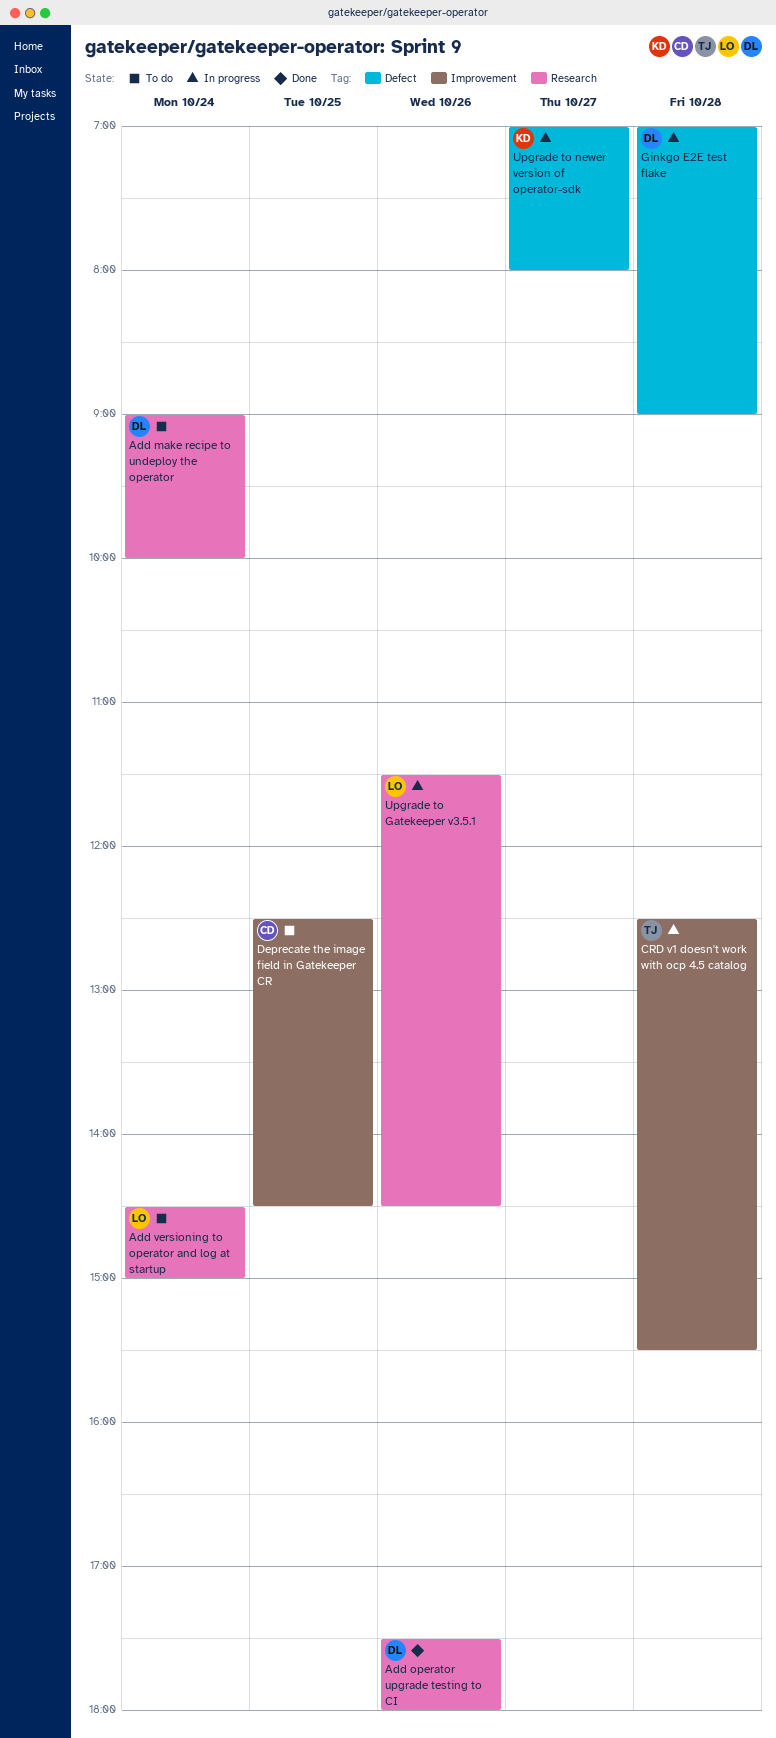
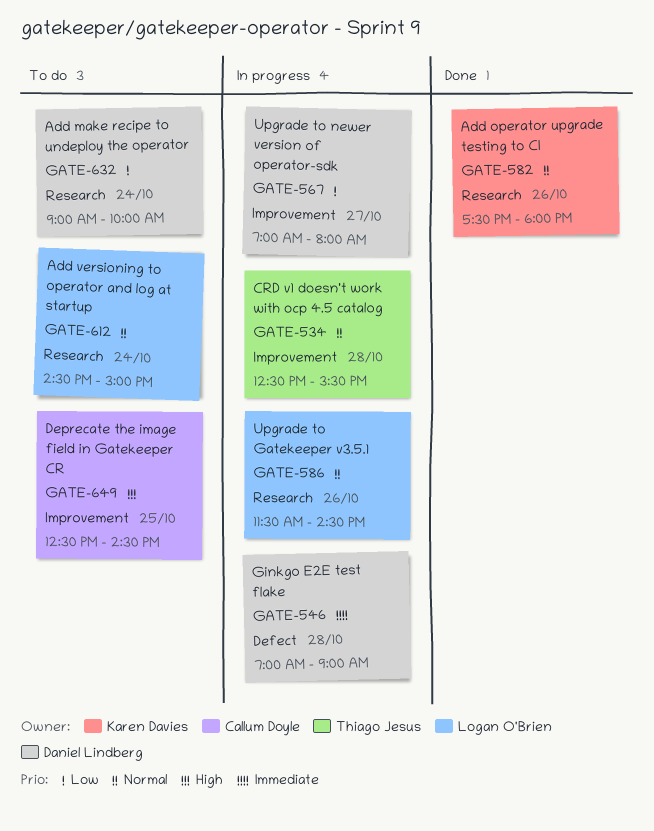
Add operator upgrade testing to CI, owner: Daniel Lindberg -> Karen Davies
Upgrade to newer version of operator-sdk, owner: Karen Davies -> Daniel Lindberg
Upgrade to newer version of operator-sdk, label: Defect -> Improvement

